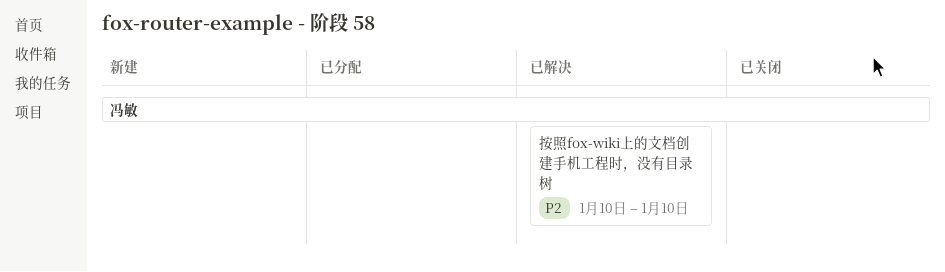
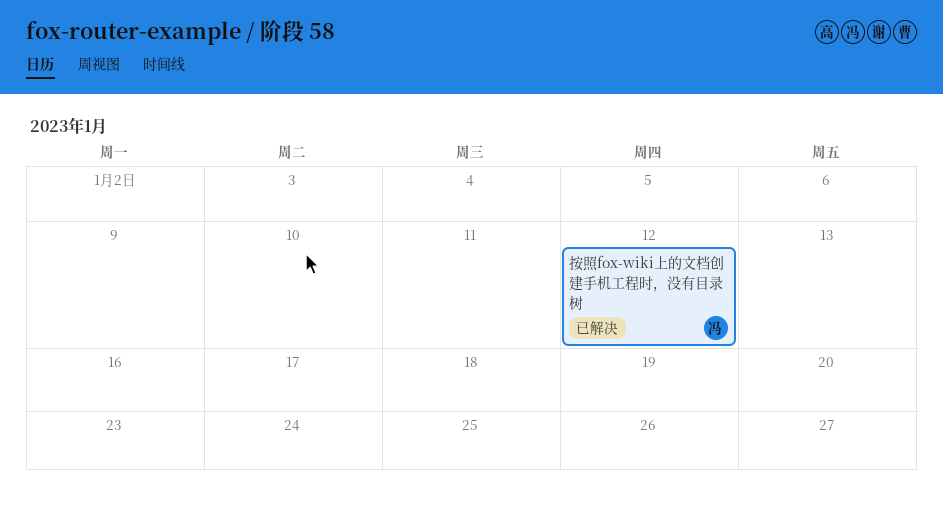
按照fox-wiki上的文档创建手机工程时，没有目录树, due: Jan 10 -> Jan 12

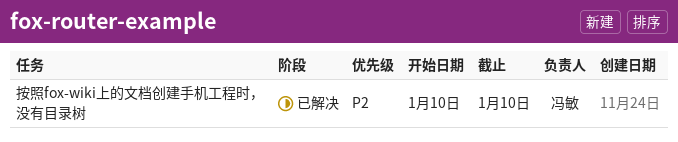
按照fox-wiki上的文档创建手机工程时，没有目录树, due: Jan 12 -> Jan 10

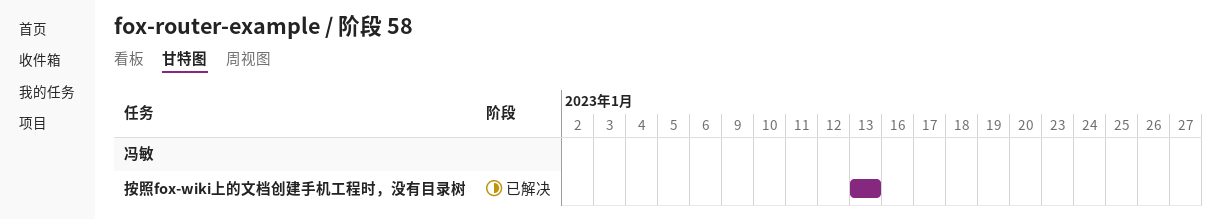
按照fox-wiki上的文档创建手机工程时，没有目录树, start: Jan 10 -> Jan 13
按照fox-wiki上的文档创建手机工程时，没有目录树, due: Jan 10 -> Jan 13

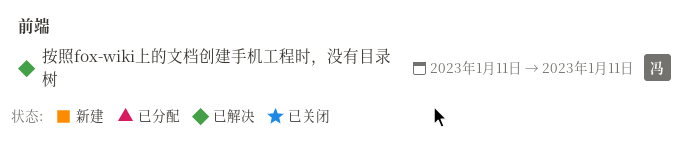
按照fox-wiki上的文档创建手机工程时，没有目录树, start: Jan 13 -> Jan 11
按照fox-wiki上的文档创建手机工程时，没有目录树, due: Jan 13 -> Jan 11

